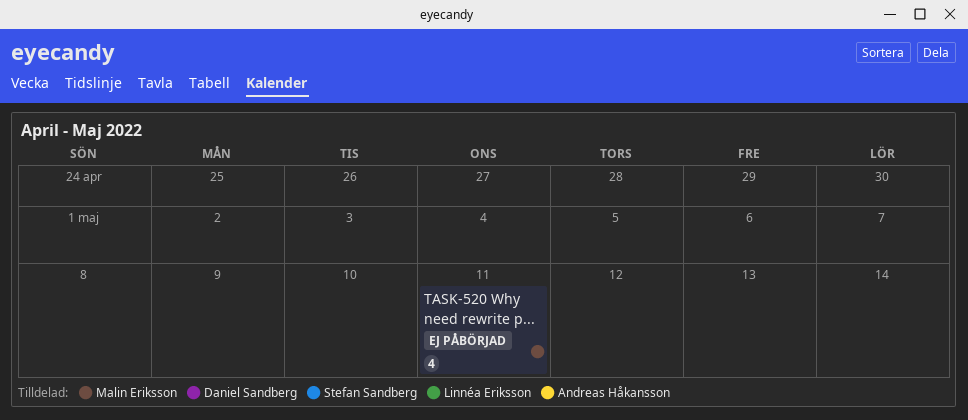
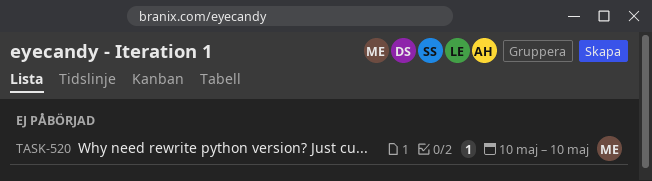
TASK-520, estimate: 4 -> 1
TASK-520, due: May 11 -> May 10

